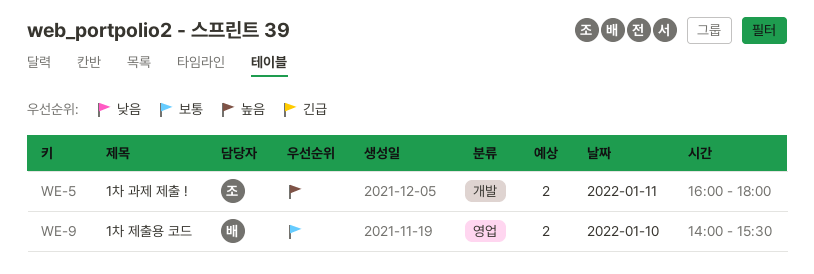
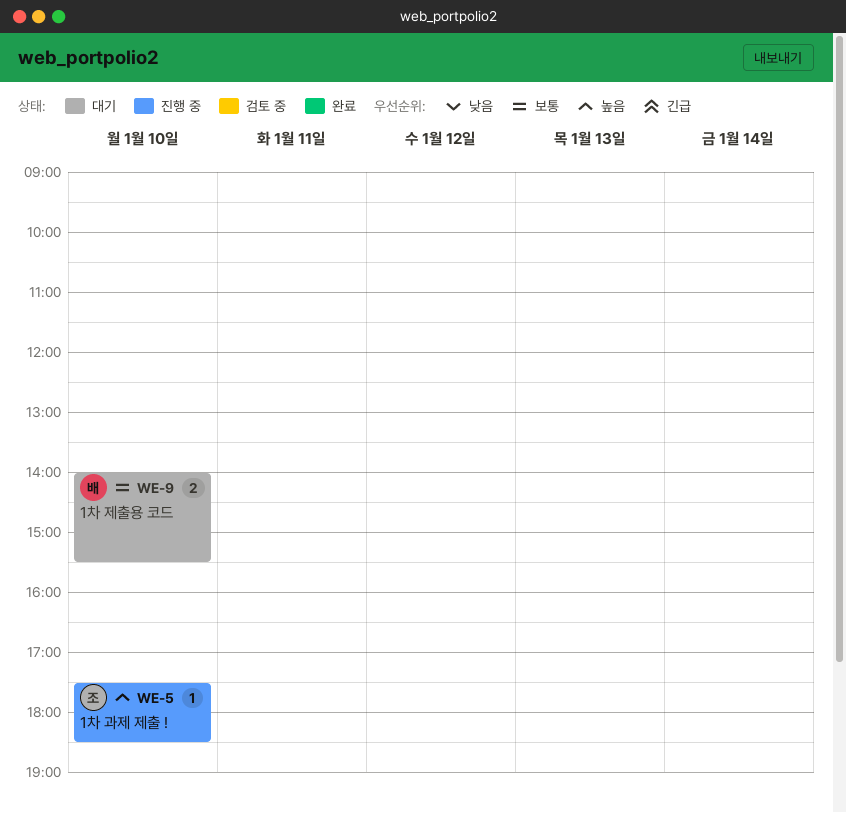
WE-5, estimate: 2 -> 1
WE-5, day: Jan 11 -> Jan 10
WE-5, begins: 16:00 -> 17:30
WE-5, ends: 18:00 -> 18:30

